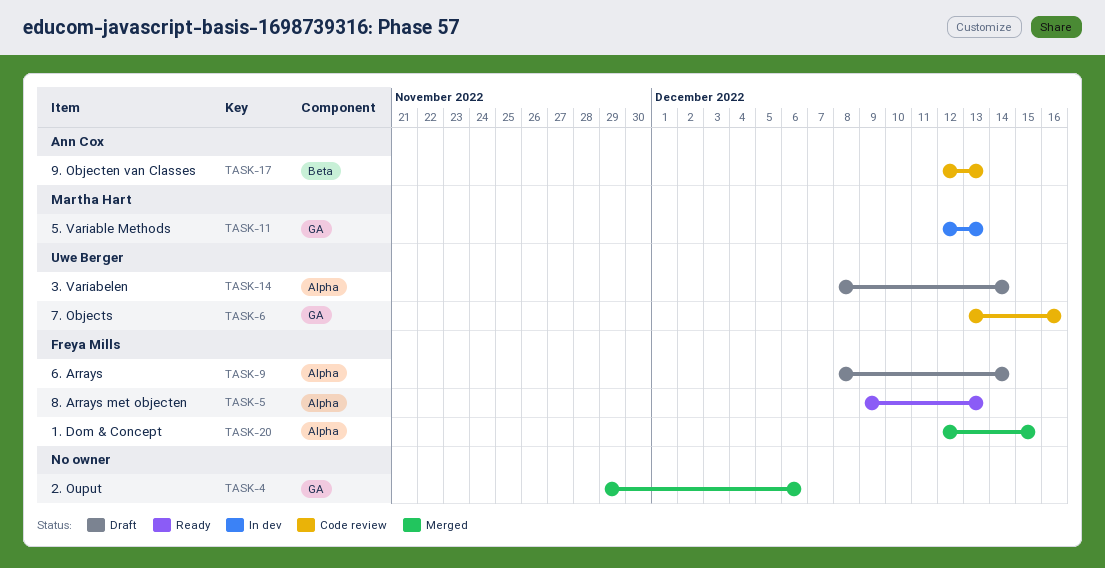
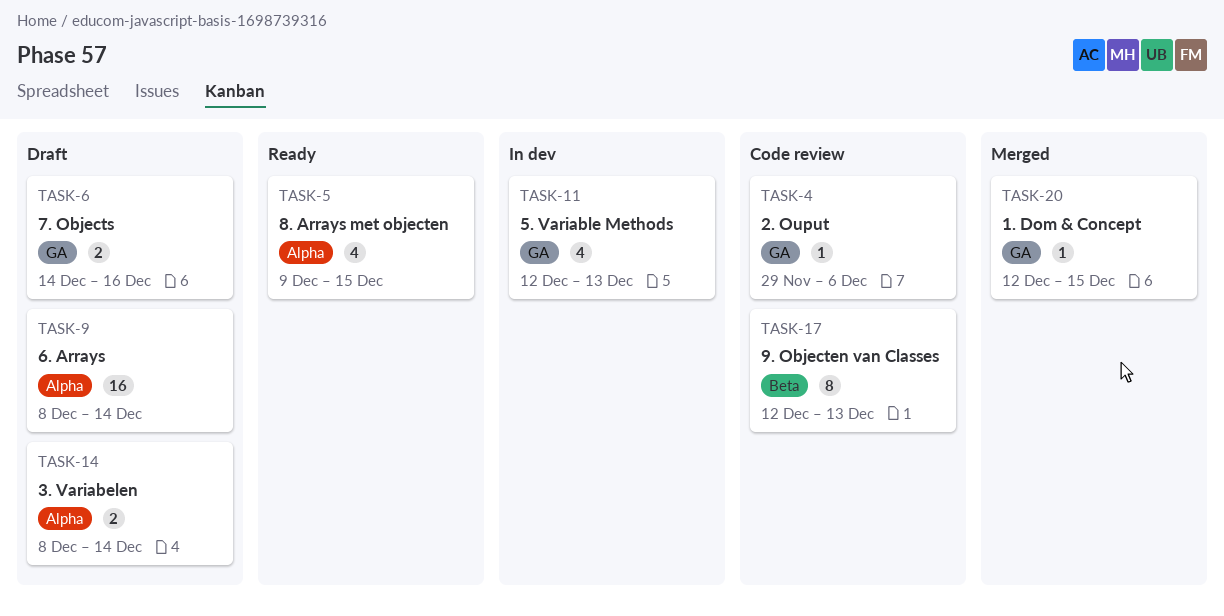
TASK-4, status: Merged -> Code review
TASK-5, due: Dec 13 -> Dec 15
TASK-6, status: Code review -> Draft
TASK-6, start: Dec 13 -> Dec 14
TASK-20, label: Alpha -> GA

